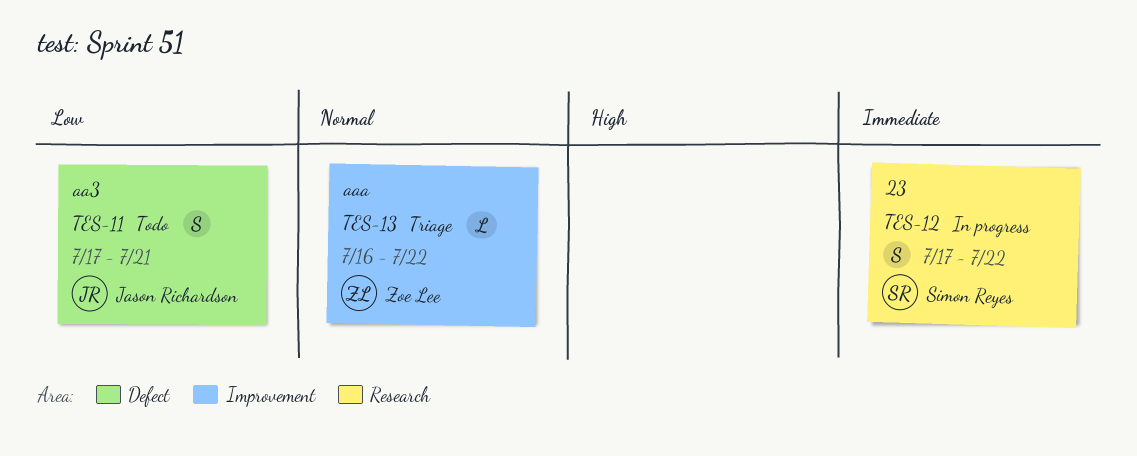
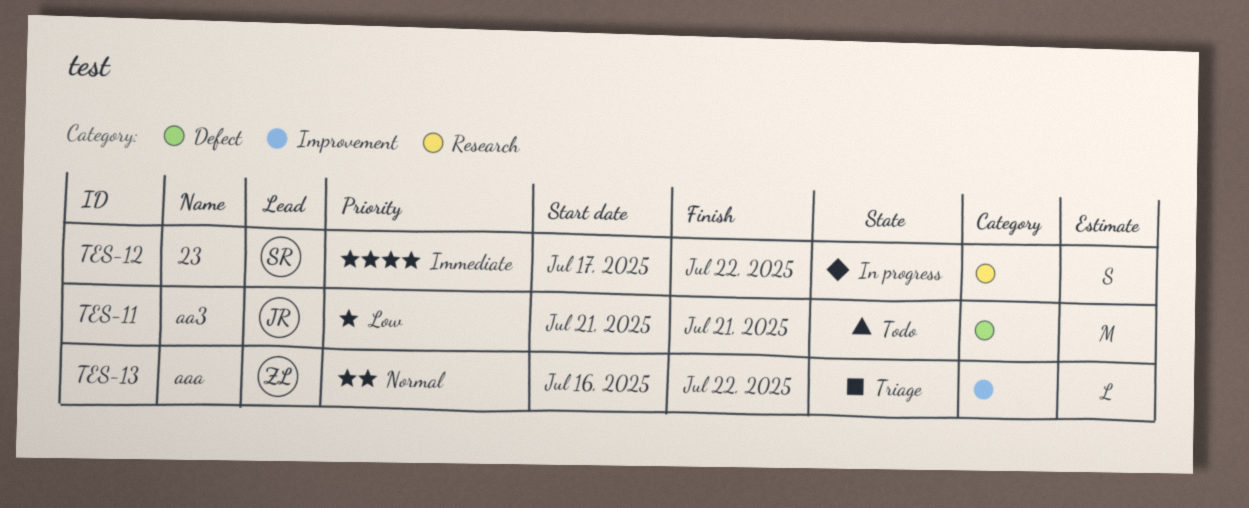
TES-11, estimate: S -> M
TES-11, start: Jul 17 -> Jul 21

